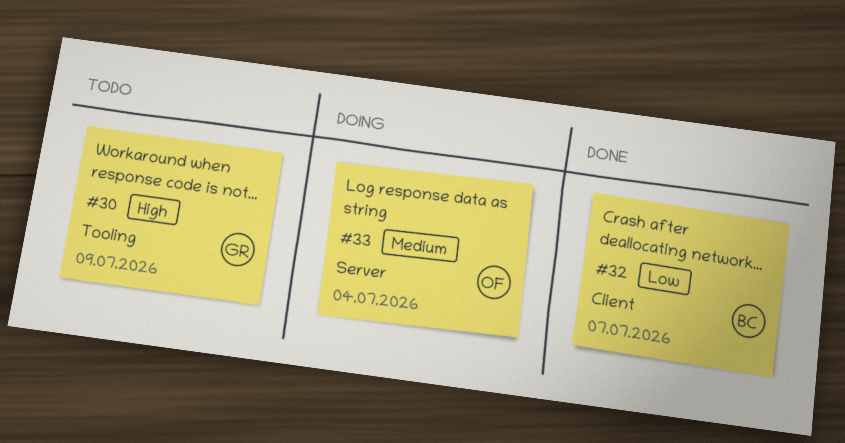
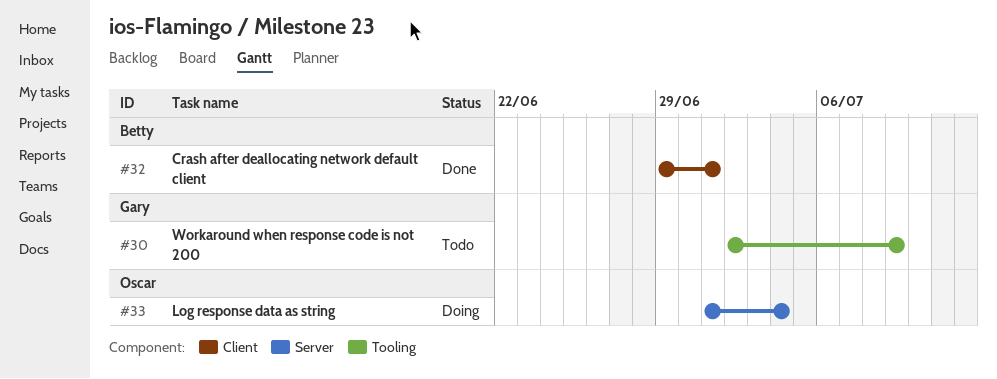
#32, due: Jul 7 -> Jul 1

